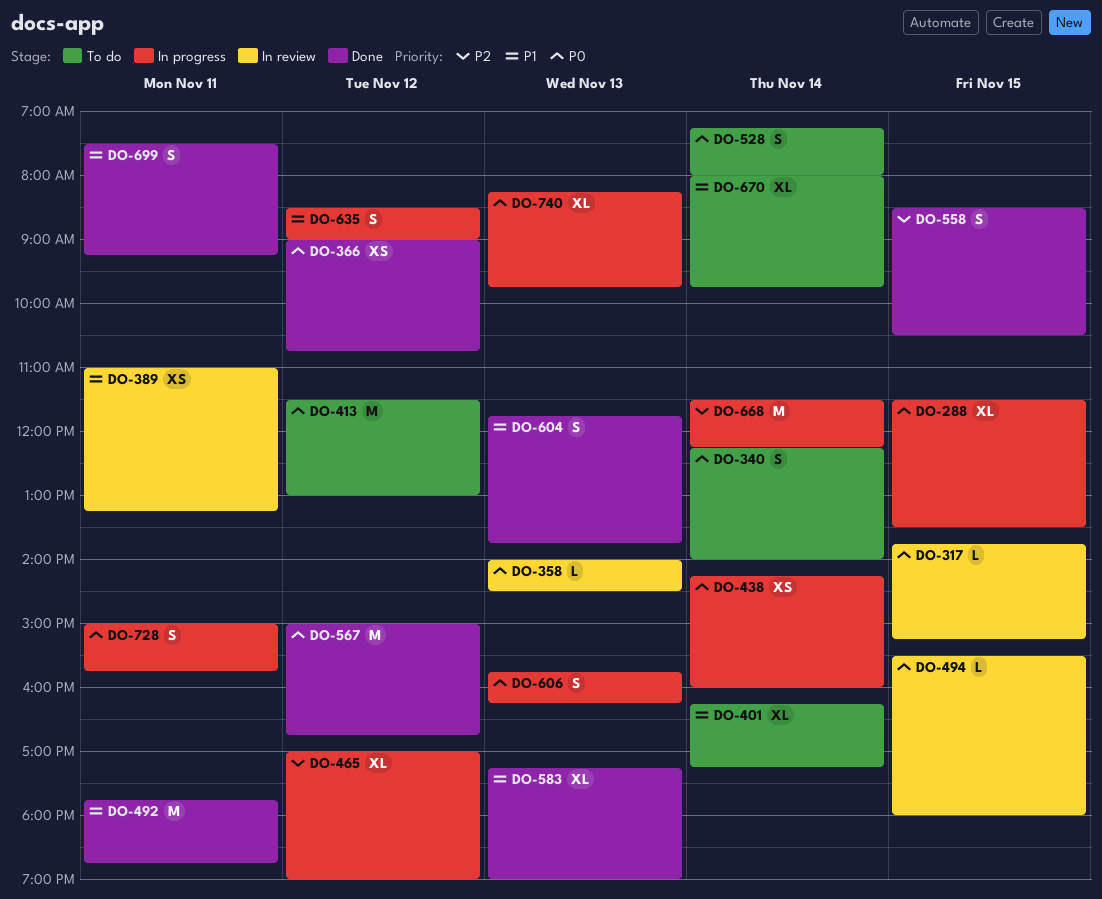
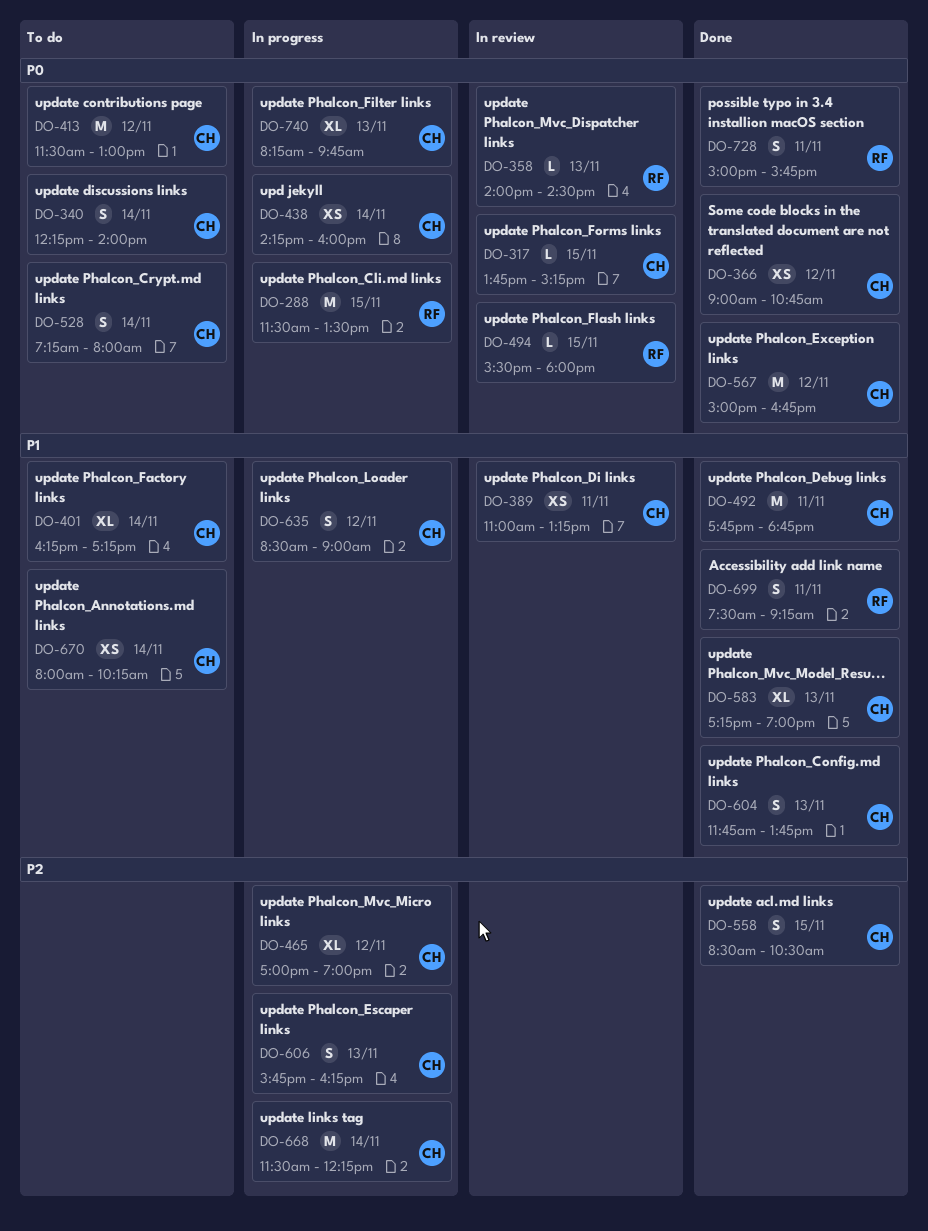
DO-288, estimate: XL -> M
DO-606, priority: P0 -> P2
DO-670, estimate: XL -> XS
DO-670, ends: 09:45 -> 10:15
DO-728, status: In progress -> Done

